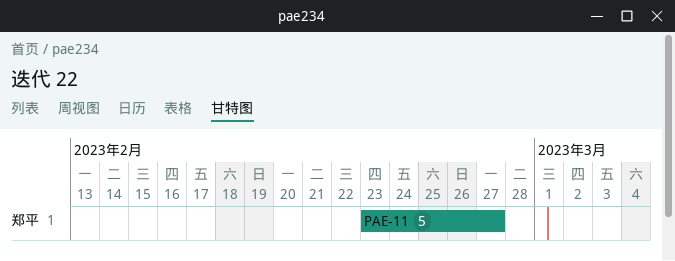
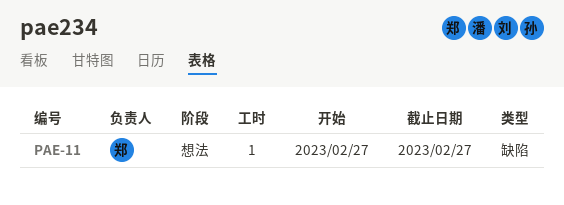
PAE-11, estimate: 5 -> 1
PAE-11, start: Feb 23 -> Feb 27

